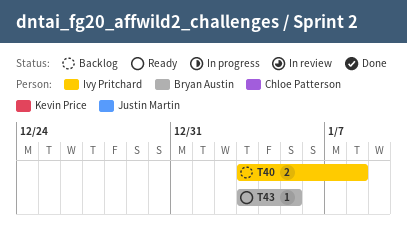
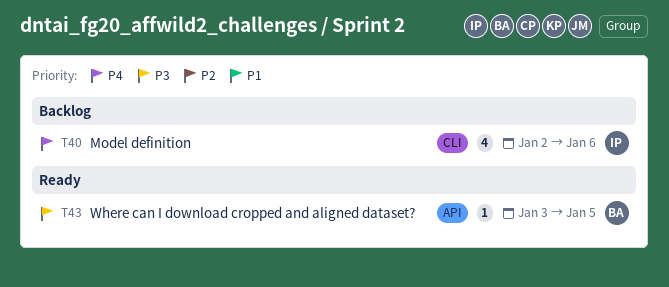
T40, estimate: 2 -> 4
T40, start: Jan 3 -> Jan 2
T40, due: Jan 8 -> Jan 6

